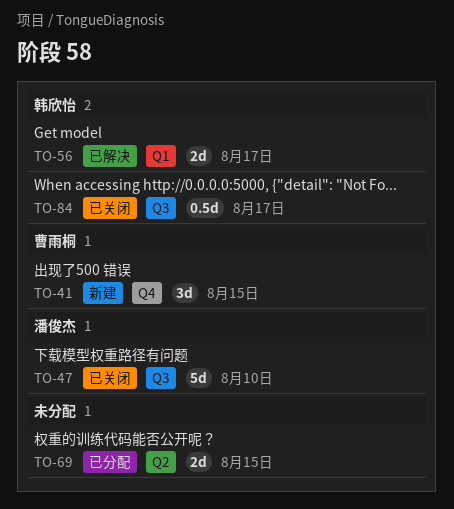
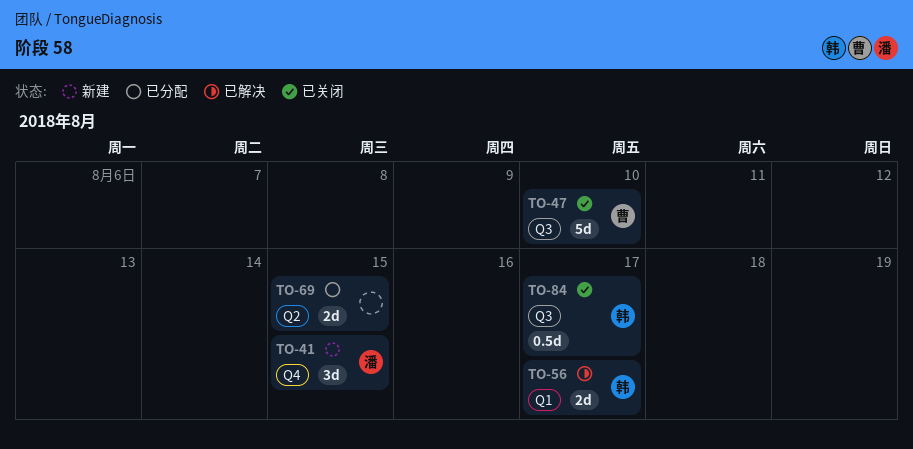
TO-41, owner: 曹雨桐 -> 潘俊杰
TO-47, owner: 潘俊杰 -> 曹雨桐

